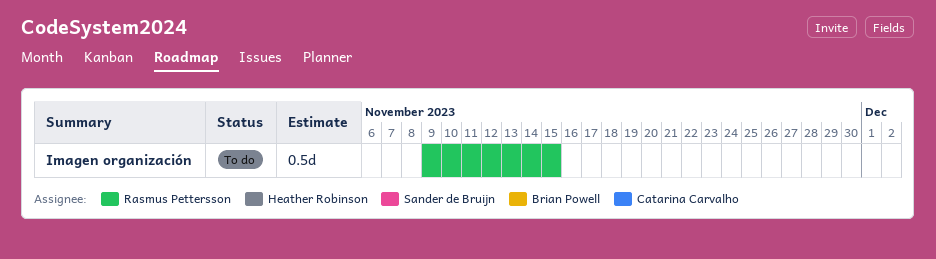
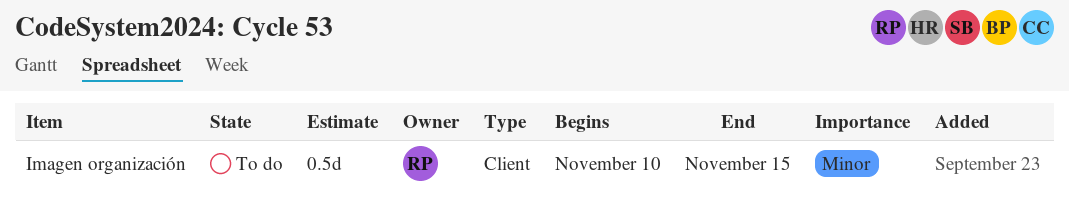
Imagen organización, start: Nov 9 -> Nov 10

